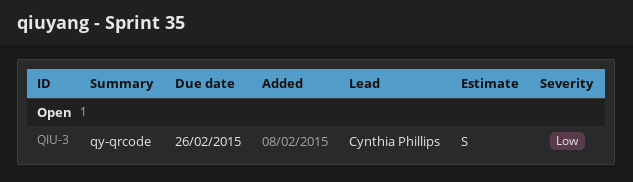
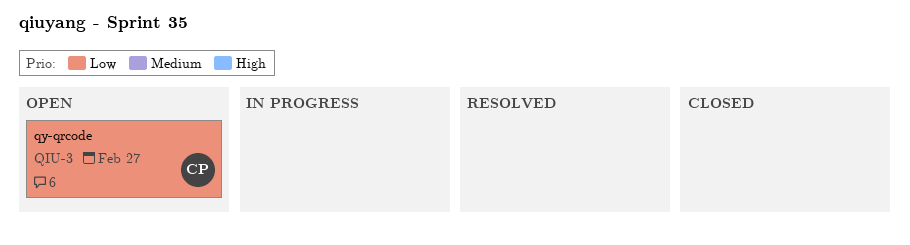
QIU-3, due: Feb 26 -> Feb 27

